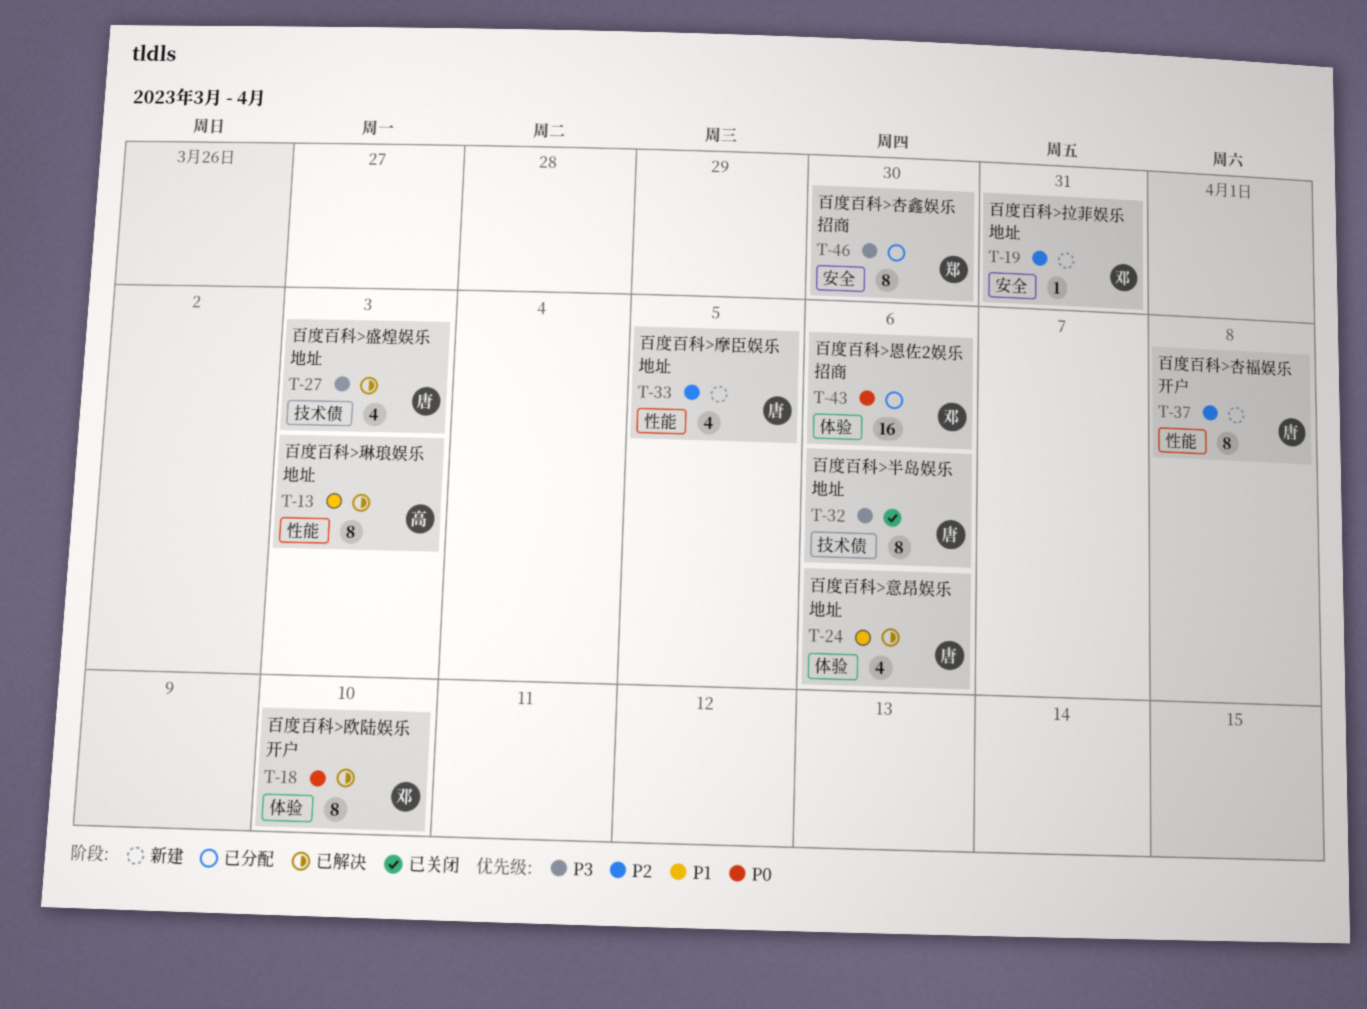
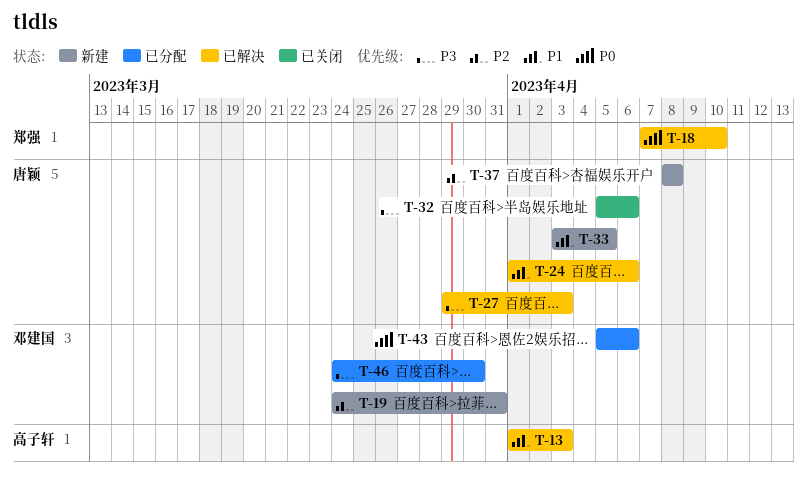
T-18, owner: 邓建国 -> 郑强
T-33, priority: P2 -> P1
T-46, owner: 郑强 -> 邓建国

